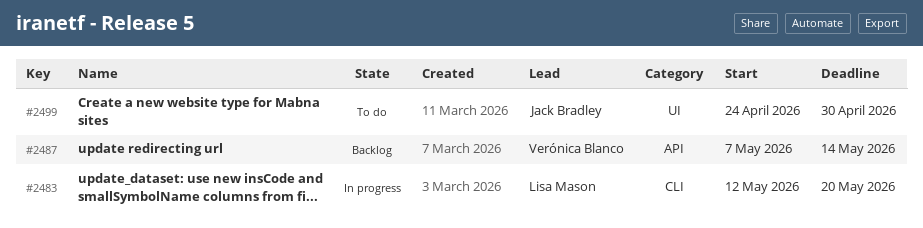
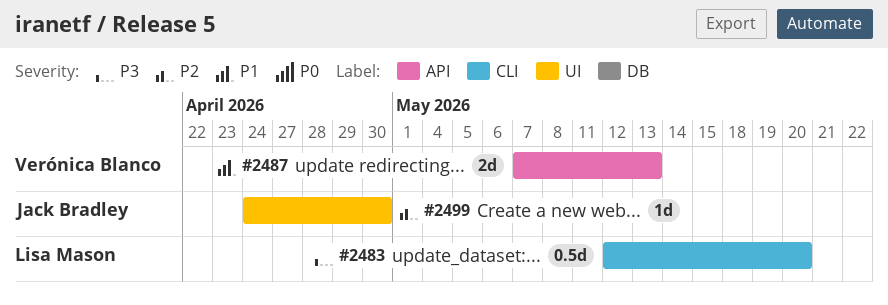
#2487, due: May 14 -> May 13

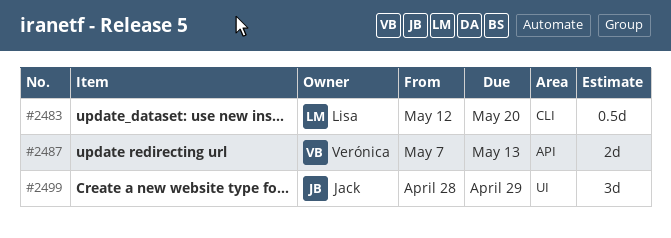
#2499, estimate: 1d -> 3d
#2499, start: Apr 24 -> Apr 28
#2499, due: Apr 30 -> Apr 29

